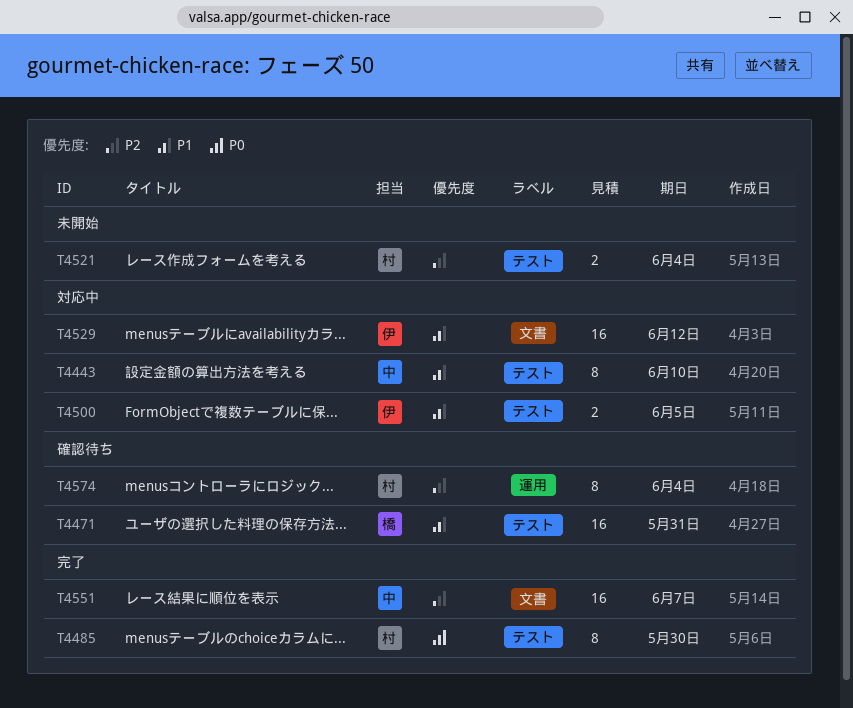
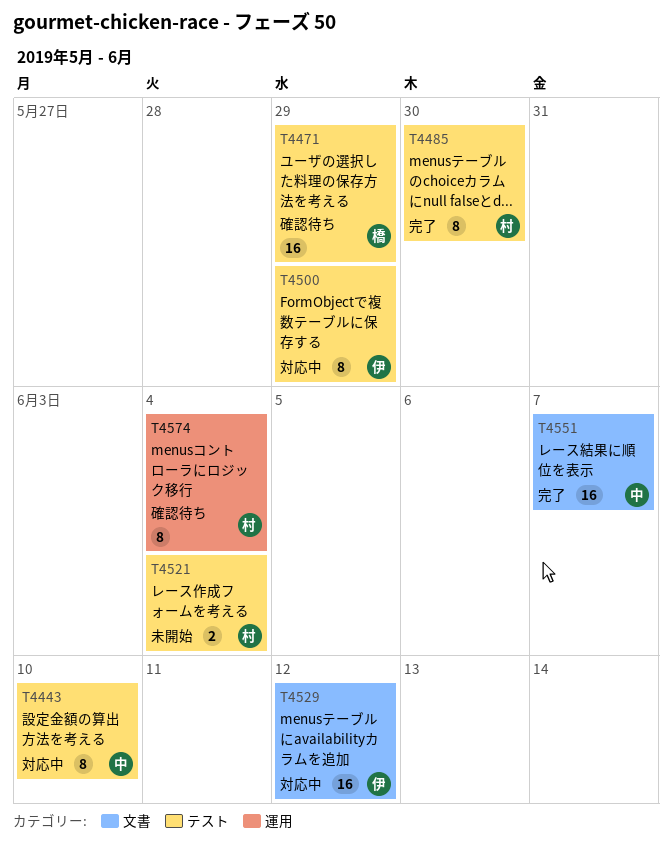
T4471, due: May 31 -> May 29
T4500, estimate: 2 -> 8
T4500, due: Jun 5 -> May 29

